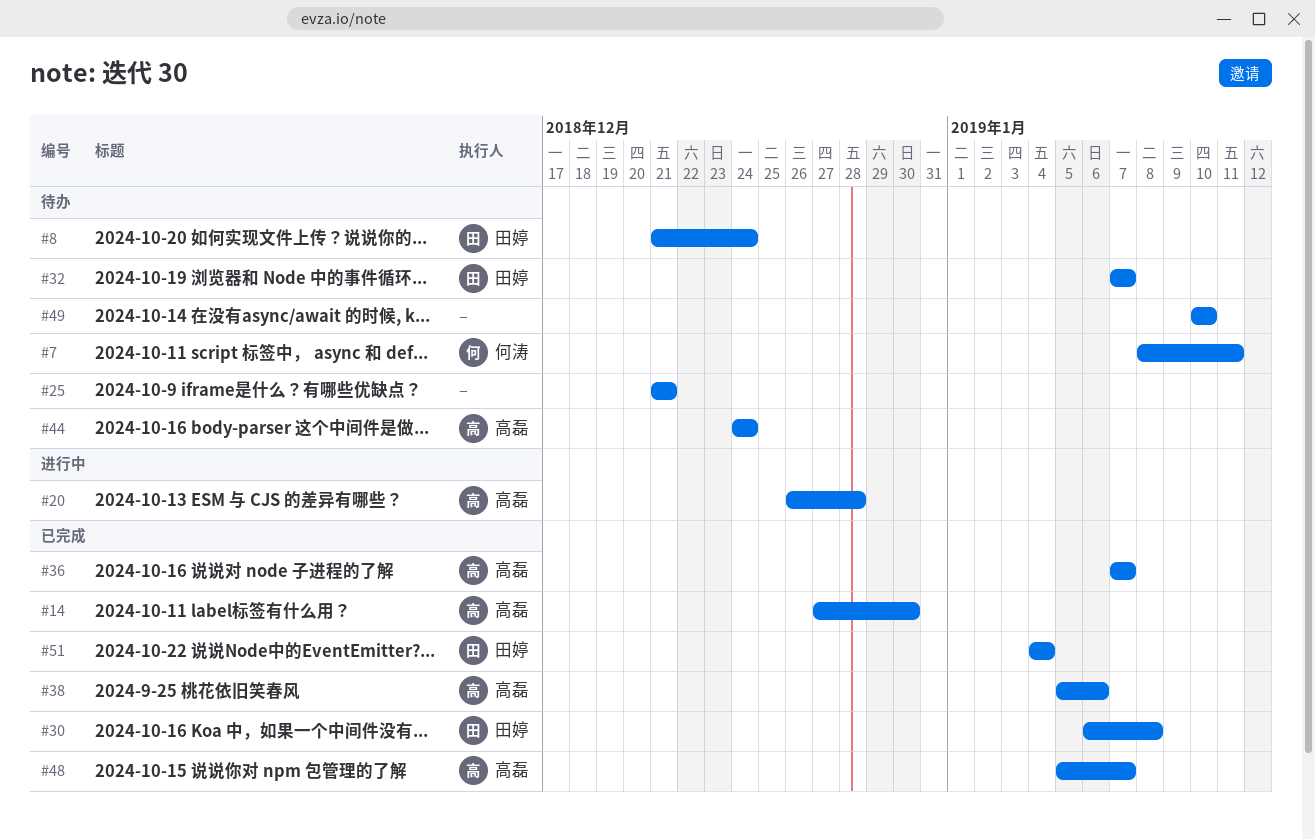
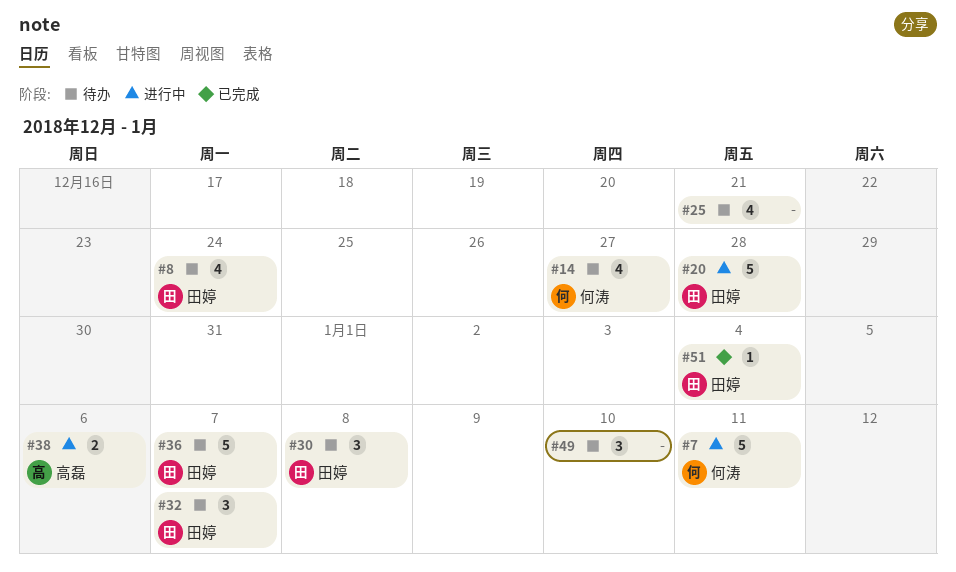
#7, status: 待办 -> 进行中
#14, status: 已完成 -> 待办
#14, owner: 高磊 -> 何涛
#14, due: Dec 30 -> Dec 27
#20, owner: 高磊 -> 田婷
#30, status: 已完成 -> 待办
#36, status: 已完成 -> 待办
#36, owner: 高磊 -> 田婷
#38, status: 已完成 -> 进行中
#44: present -> none
#48: present -> none

